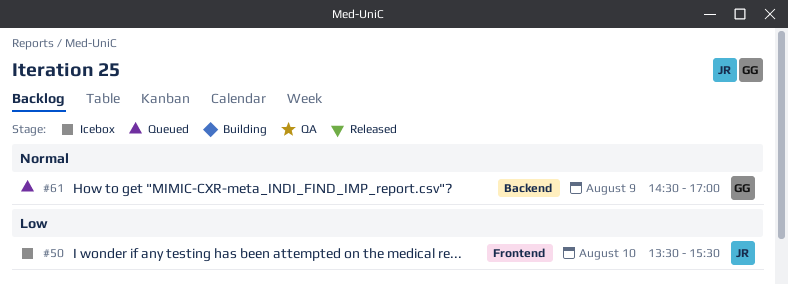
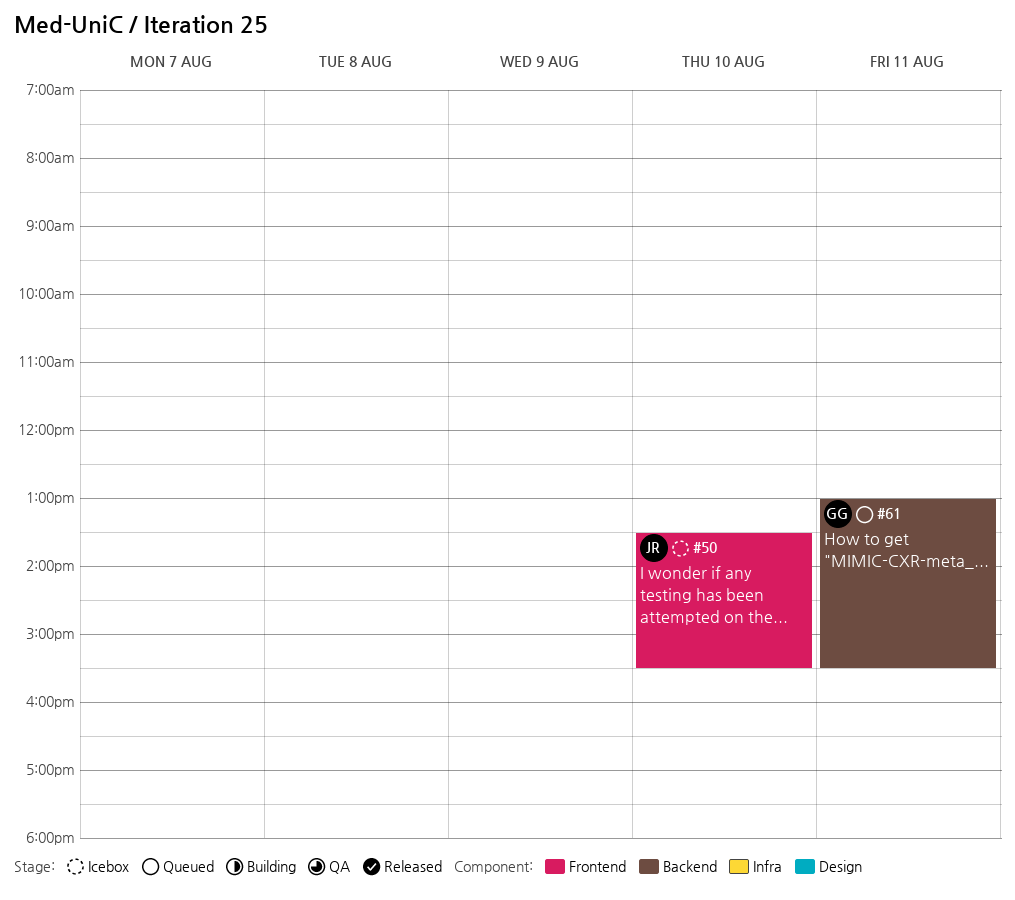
#61, day: Aug 9 -> Aug 11
#61, begins: 14:30 -> 13:00
#61, ends: 17:00 -> 15:30

